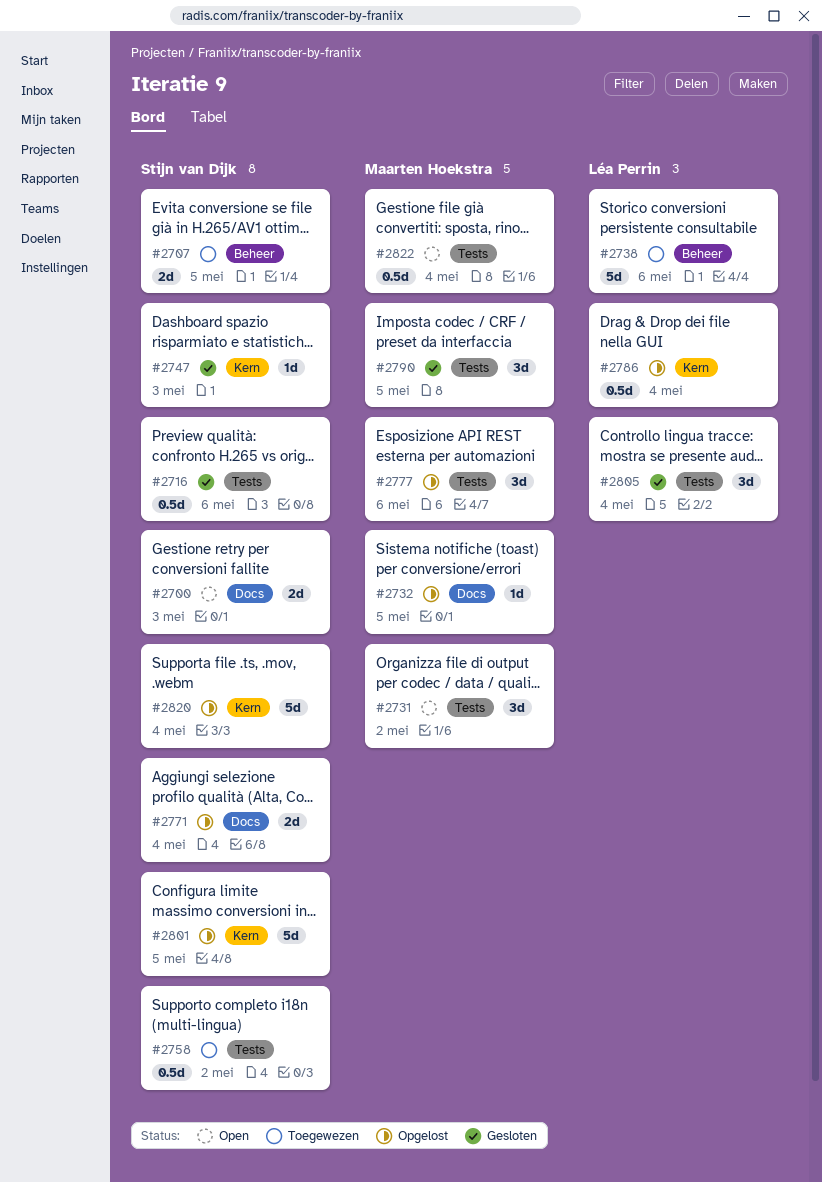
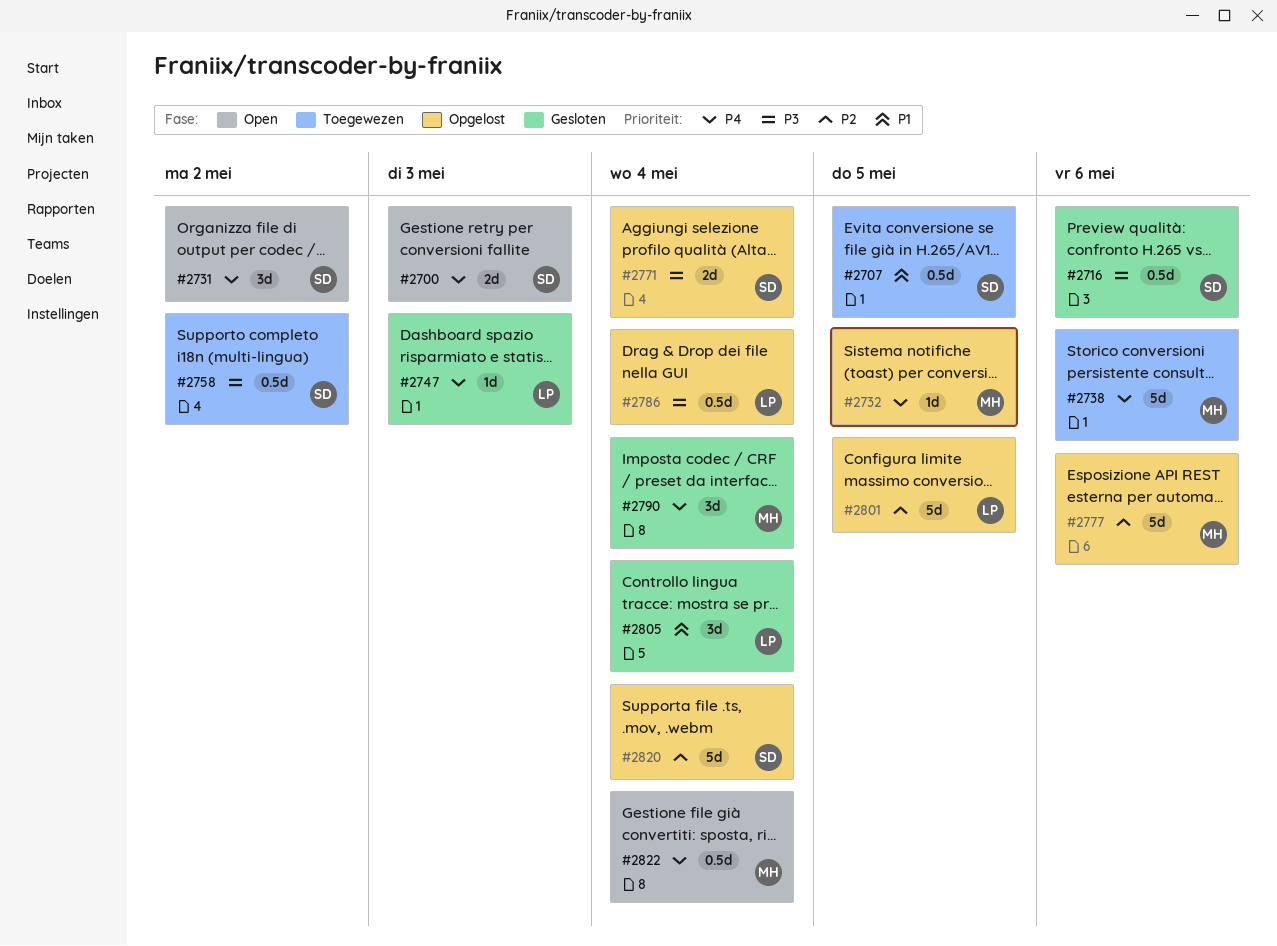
#2707, estimate: 2d -> 0.5d
#2731, owner: Maarten Hoekstra -> Stijn van Dijk
#2738, owner: Léa Perrin -> Maarten Hoekstra
#2747, owner: Stijn van Dijk -> Léa Perrin
#2777, estimate: 3d -> 5d
#2790, due: May 5 -> May 4
#2801, owner: Stijn van Dijk -> Léa Perrin

